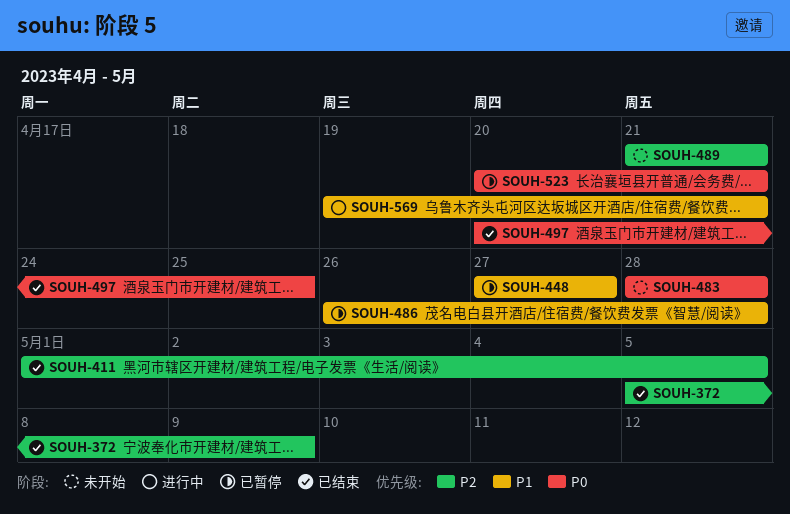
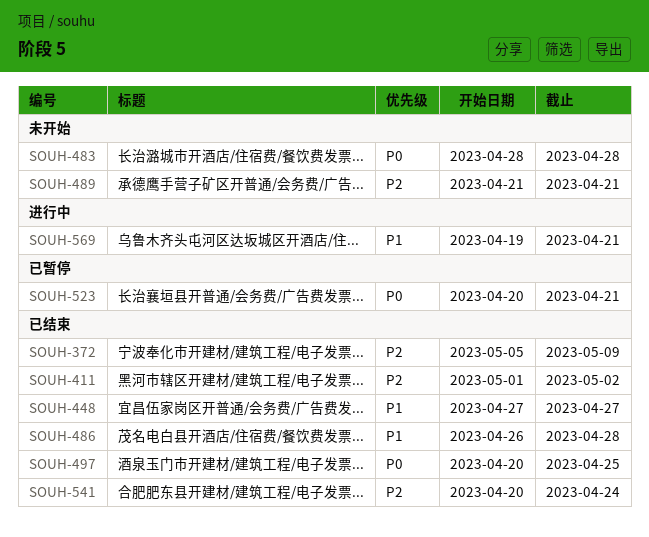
SOUH-411, due: May 5 -> May 2
SOUH-448, status: 已暂停 -> 已结束
SOUH-486, status: 已暂停 -> 已结束
SOUH-541: none -> present

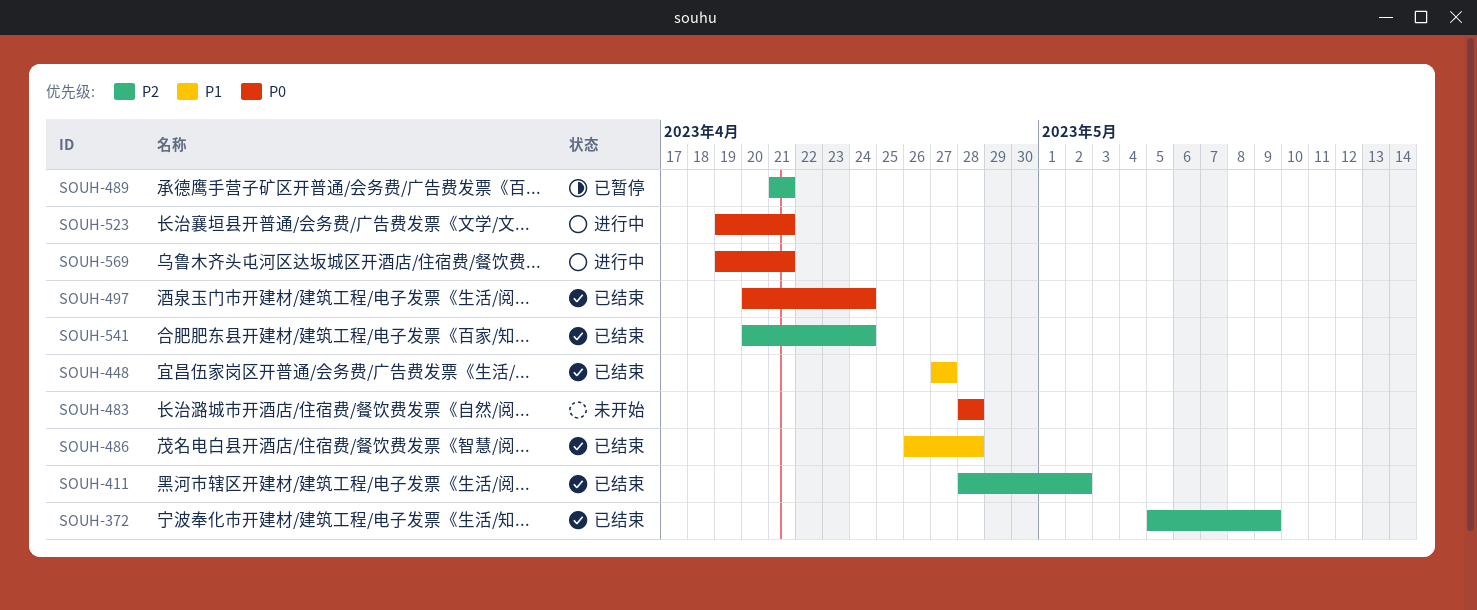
SOUH-411, start: May 1 -> Apr 28
SOUH-489, status: 未开始 -> 已暂停
SOUH-497, due: Apr 25 -> Apr 24
SOUH-523, status: 已暂停 -> 进行中
SOUH-523, start: Apr 20 -> Apr 19
SOUH-569, priority: P1 -> P0

